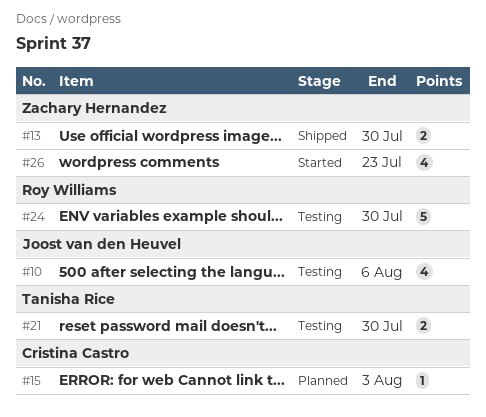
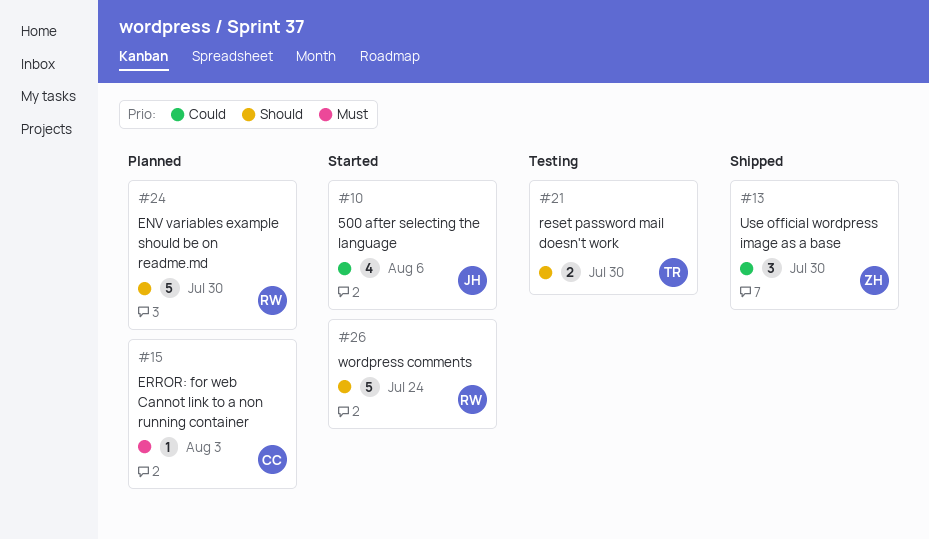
#10, status: Testing -> Started
#13, estimate: 2 -> 3
#24, status: Testing -> Planned
#26, owner: Zachary Hernandez -> Roy Williams
#26, estimate: 4 -> 5
#26, due: Jul 23 -> Jul 24

